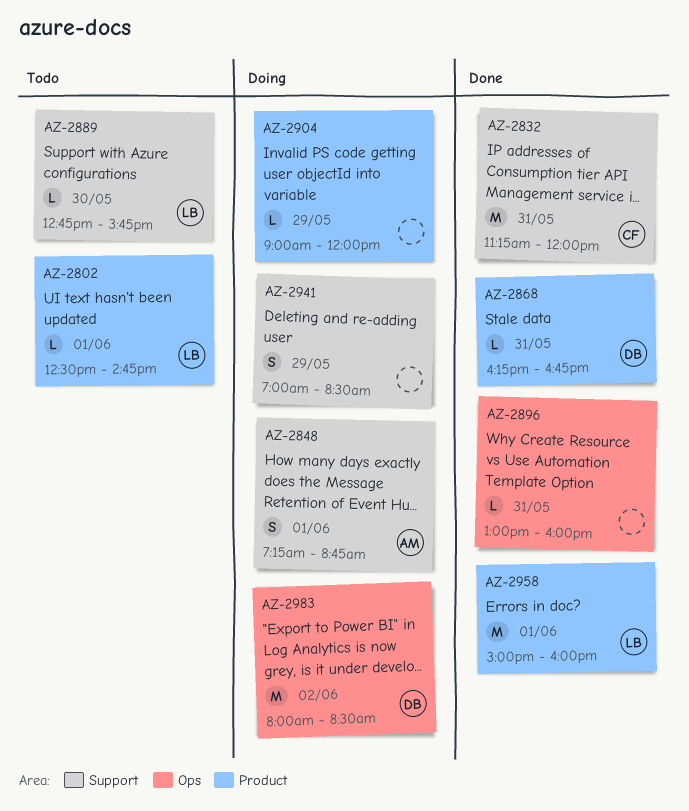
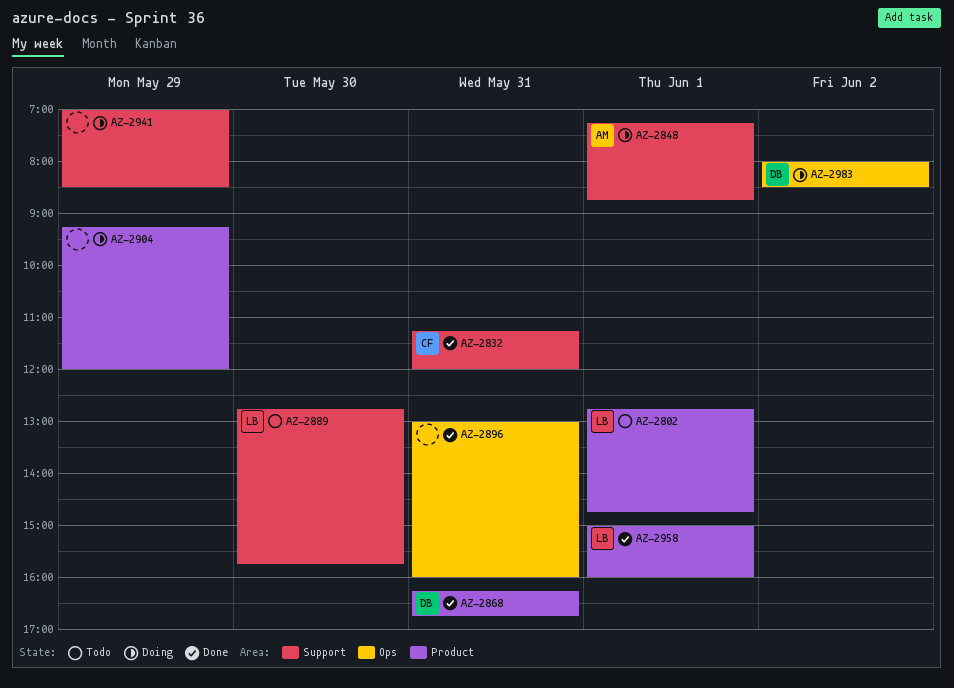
AZ-2802, begins: 12:30 -> 12:45
AZ-2904, begins: 09:00 -> 09:15

